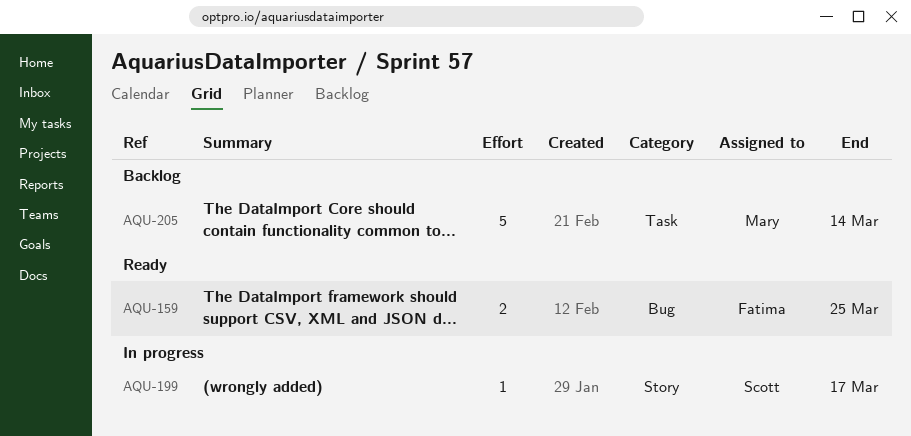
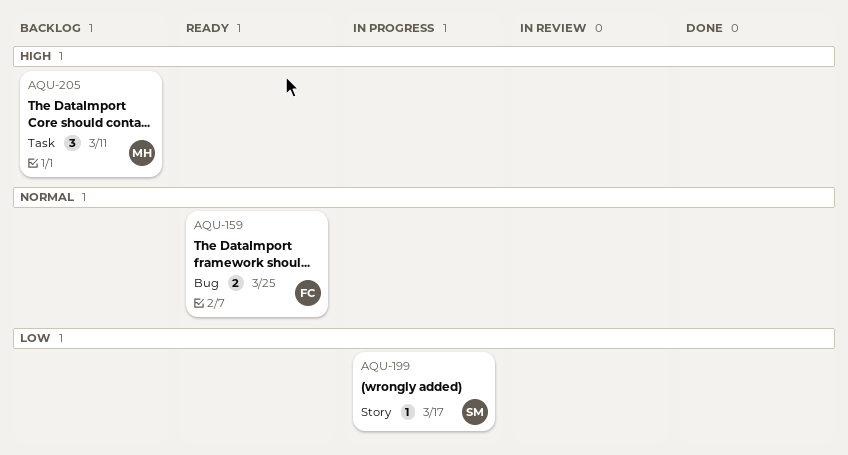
AQU-205, estimate: 5 -> 3
AQU-205, due: Mar 14 -> Mar 11

